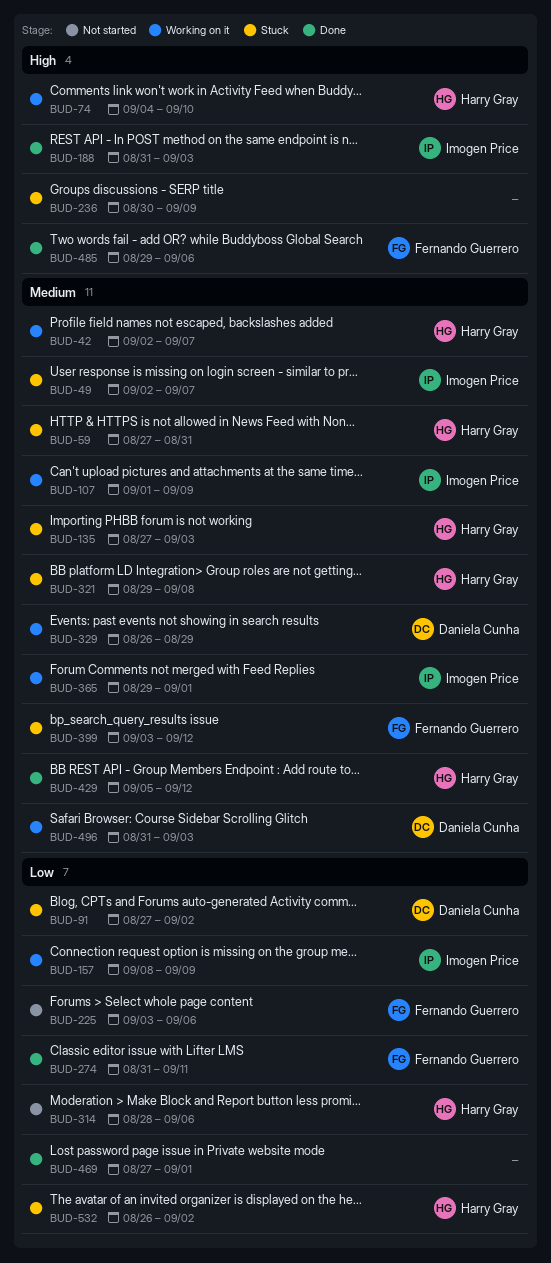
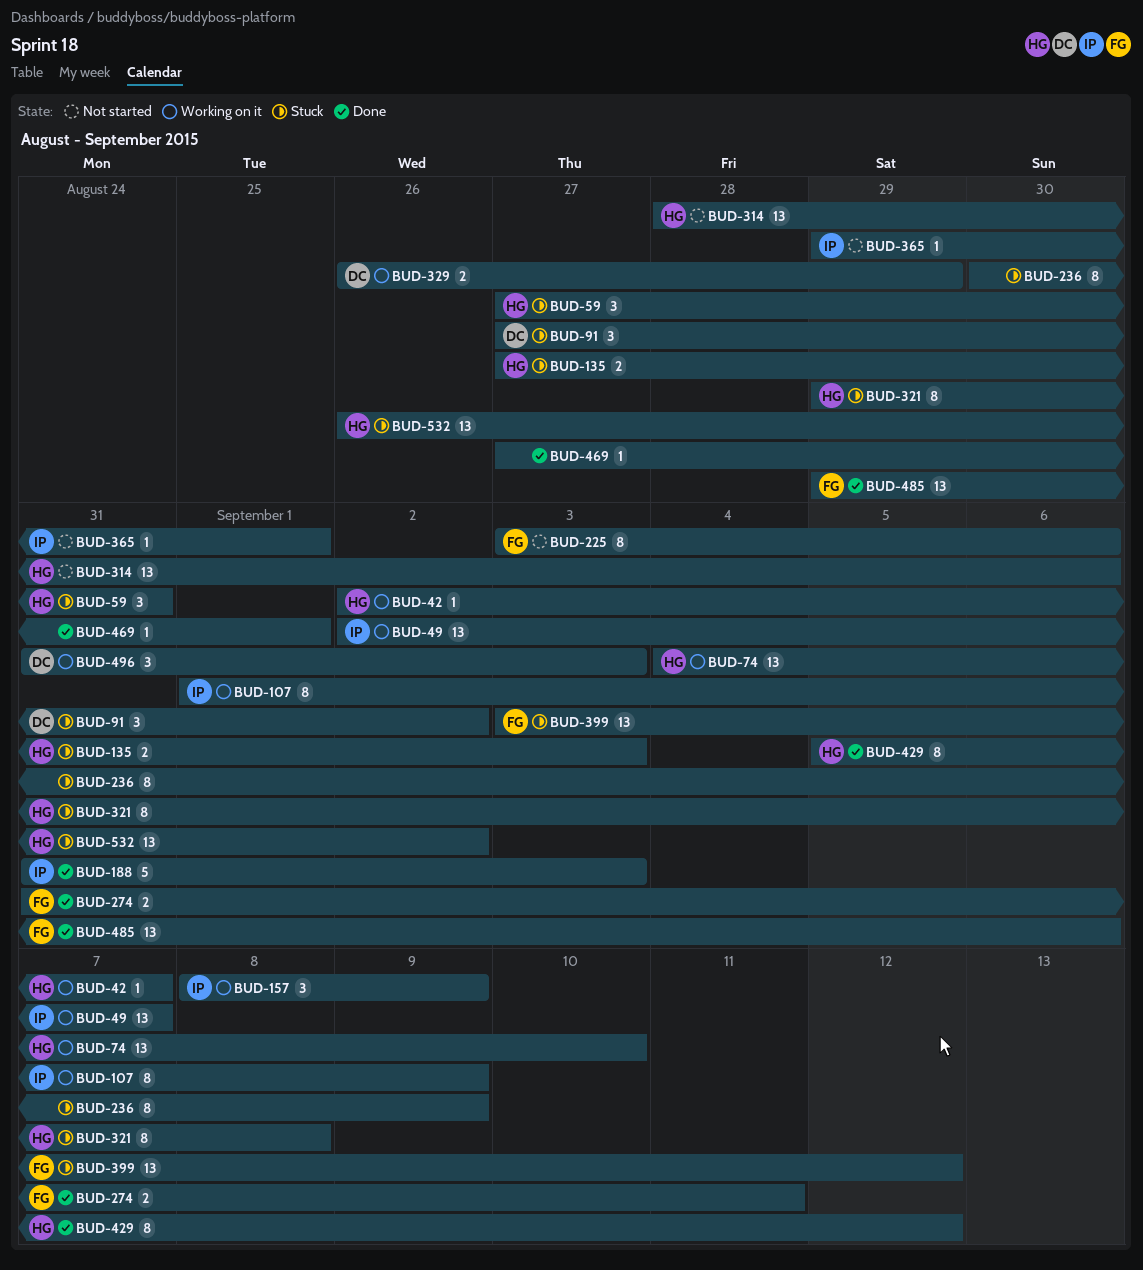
BUD-49, status: Stuck -> Working on it
BUD-365, status: Working on it -> Not started

